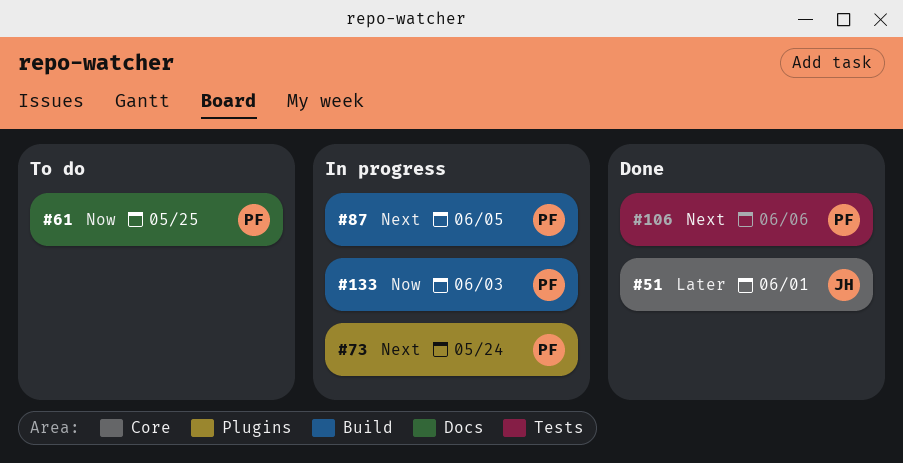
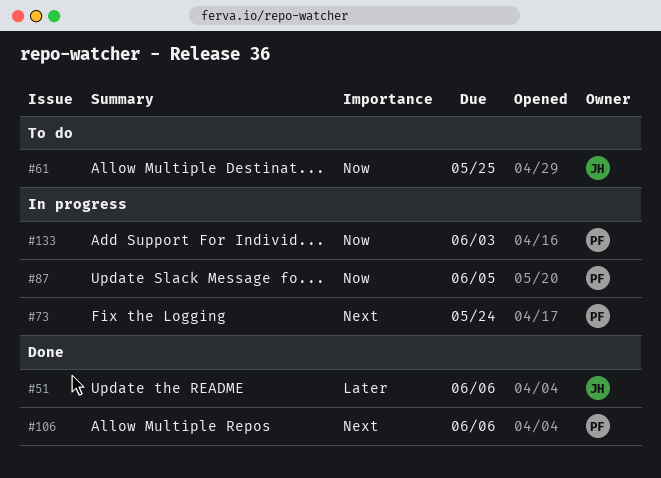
#51, due: Jun 1 -> Jun 6
#61, owner: PF -> JH
#87, priority: Next -> Now

